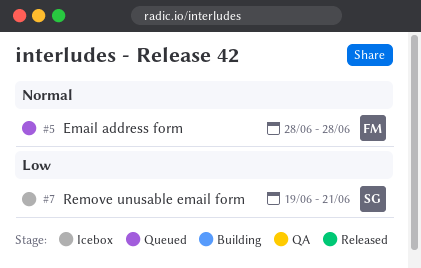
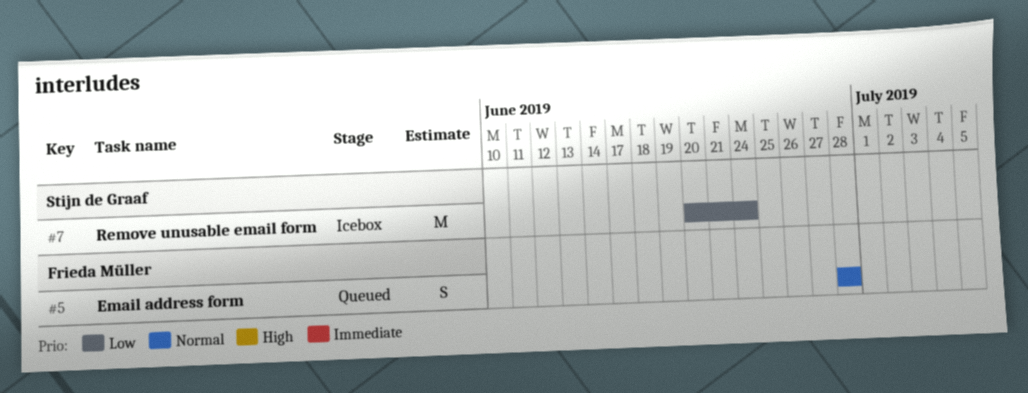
#7, start: Jun 19 -> Jun 20
#7, due: Jun 21 -> Jun 24

